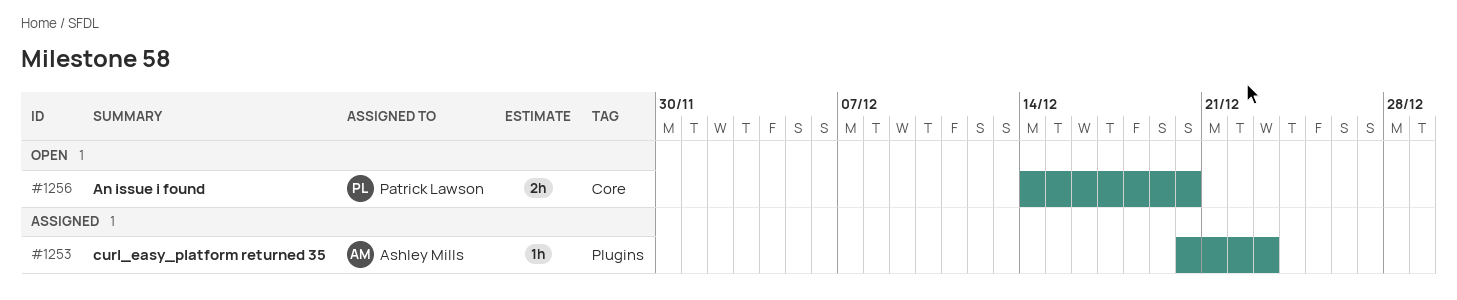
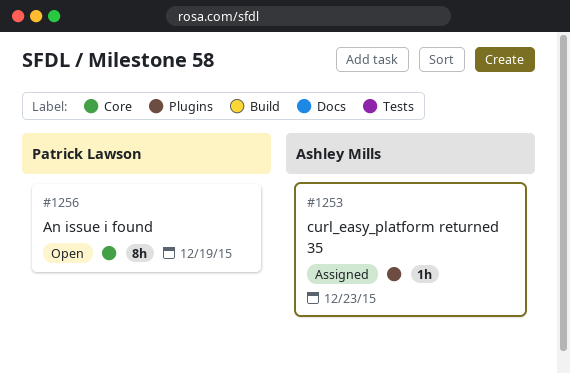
#1256, estimate: 2h -> 8h
#1256, due: Dec 20 -> Dec 19

